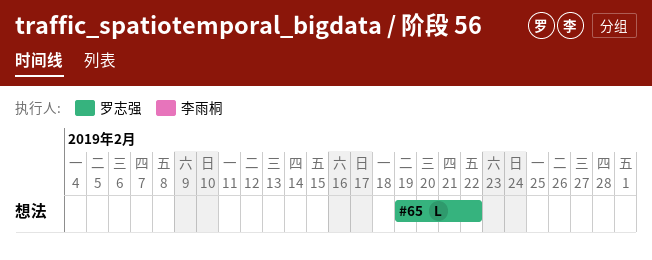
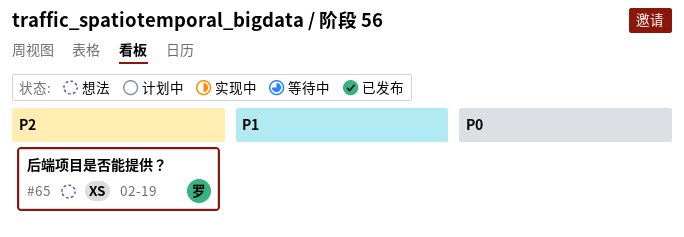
#65, estimate: L -> XS
#65, due: Feb 22 -> Feb 19

